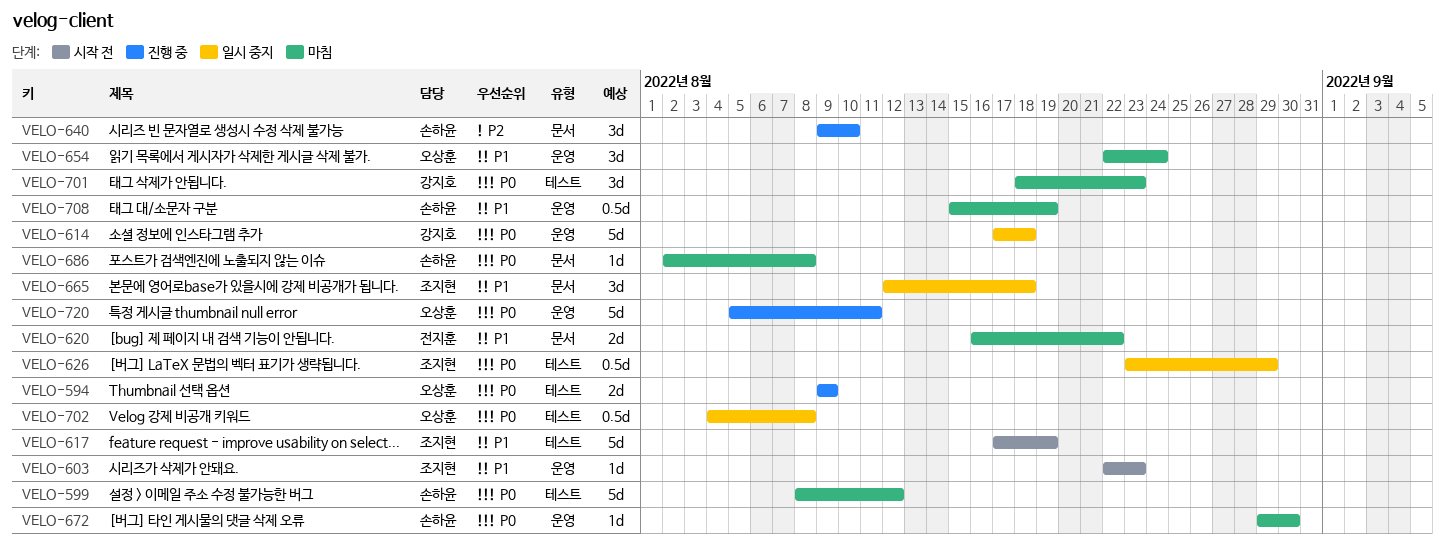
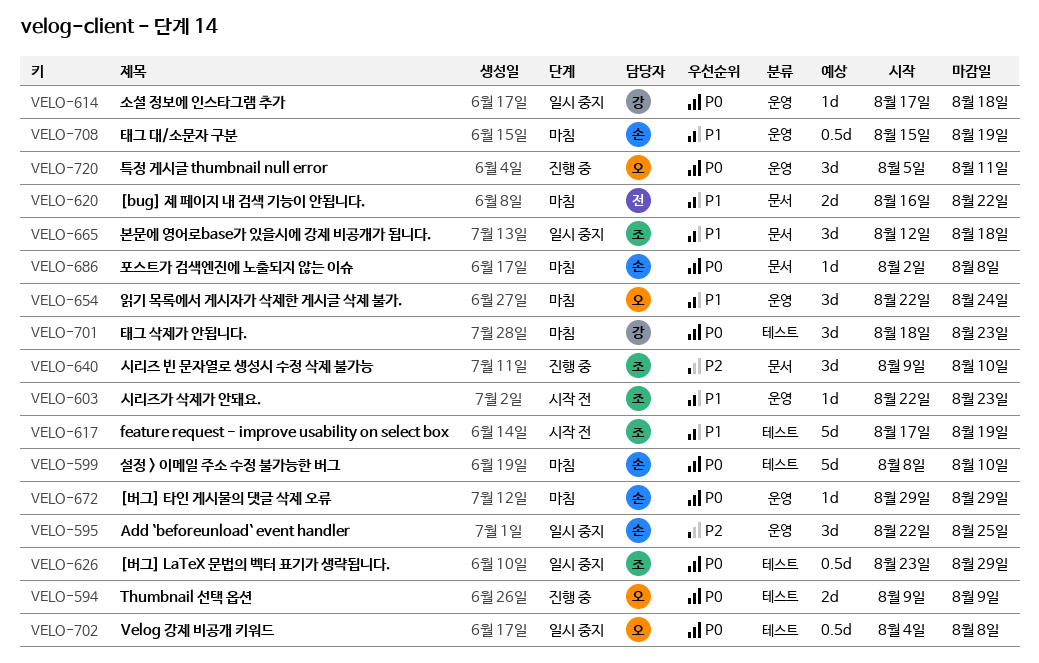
VELO-595: none -> present
VELO-599, due: Aug 12 -> Aug 10
VELO-614, estimate: 5d -> 1d
VELO-640, owner: 손하윤 -> 조지현
VELO-672, due: Aug 30 -> Aug 29
VELO-720, estimate: 5d -> 3d

